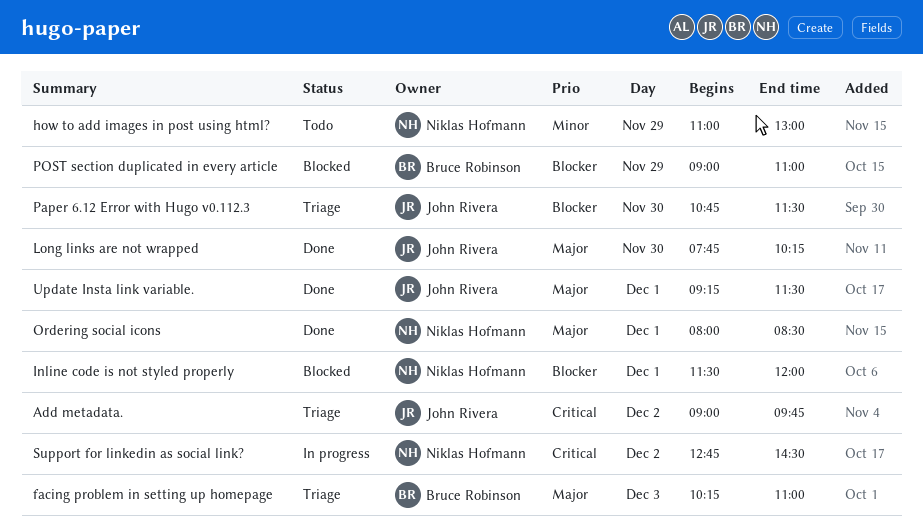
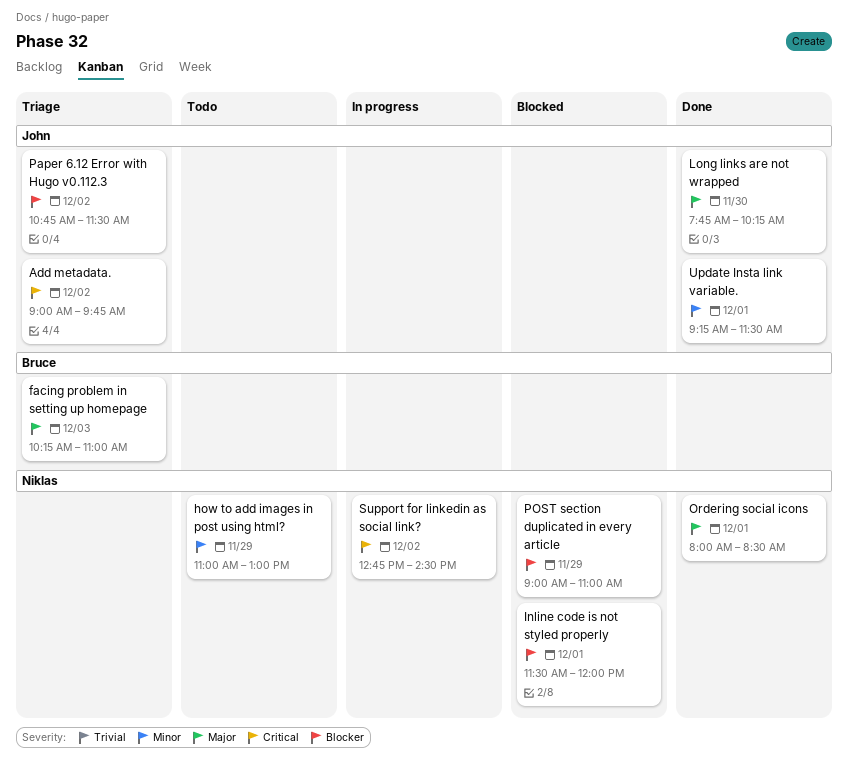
Paper 6.12 Error with Hugo v0.112.3, day: Nov 30 -> Dec 2
POST section duplicated in every article, owner: Bruce Robinson -> Niklas Hofmann
Update Insta link variable., priority: Major -> Minor

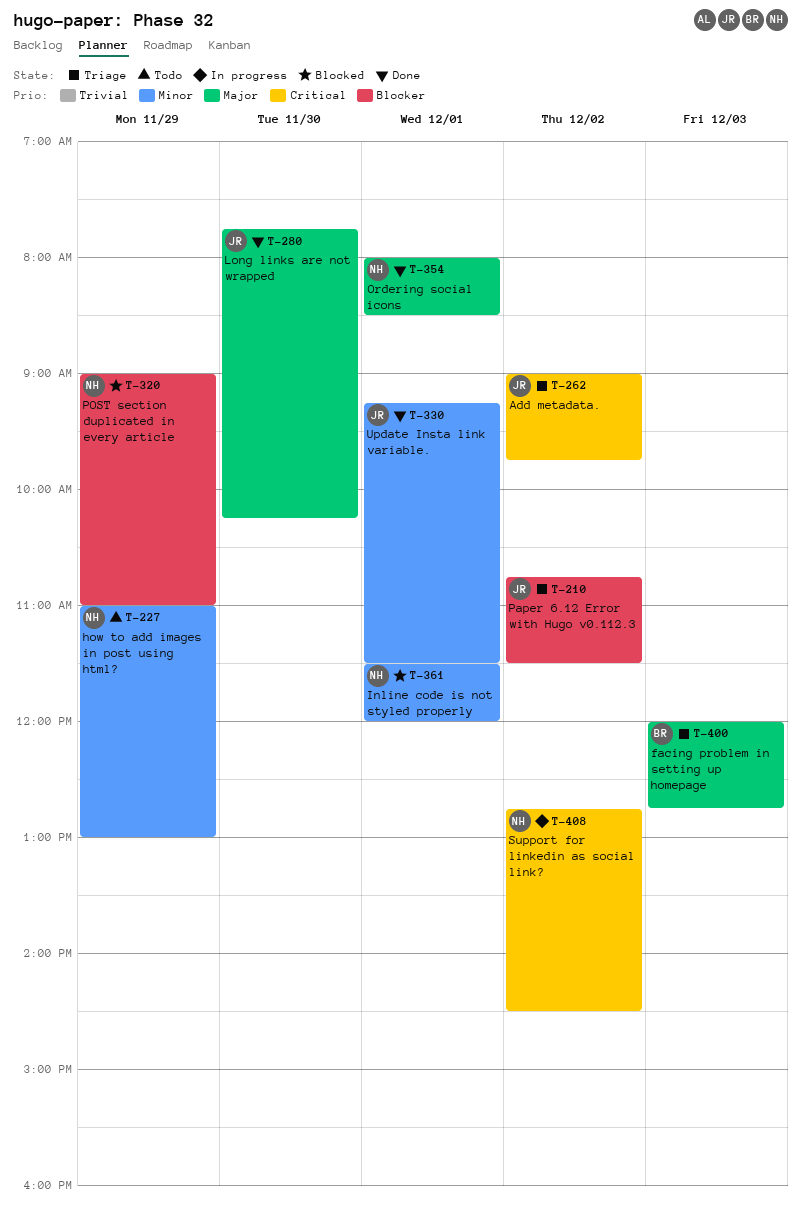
facing problem in setting up homepage, begins: 10:15 -> 12:00
facing problem in setting up homepage, ends: 11:00 -> 12:45
Inline code is not styled properly, priority: Blocker -> Minor

